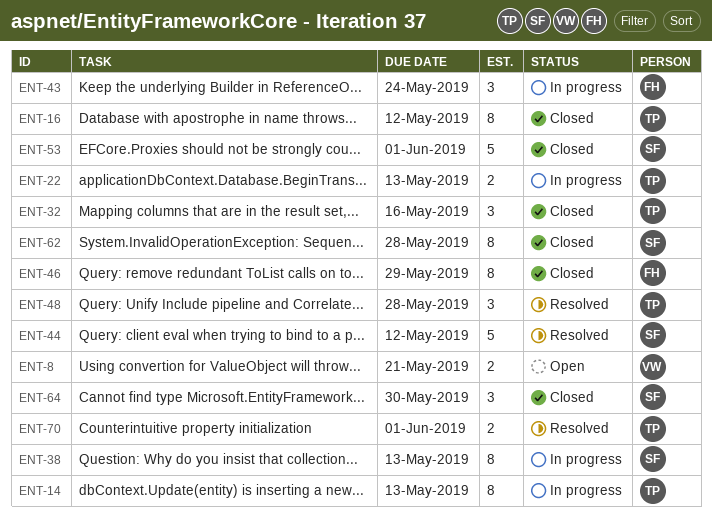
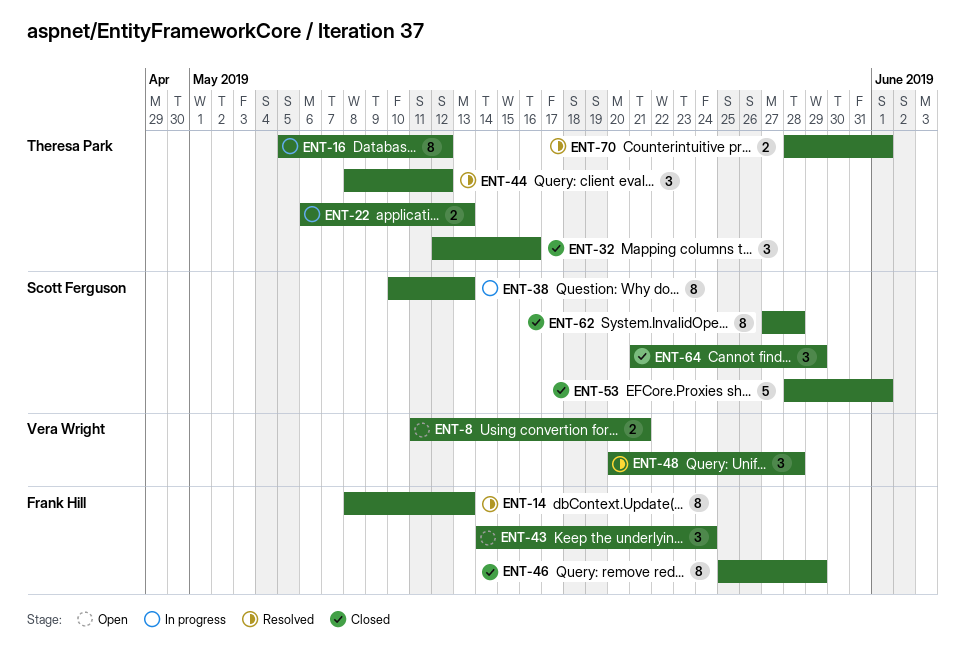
ENT-14, status: In progress -> Resolved
ENT-14, owner: Theresa Park -> Frank Hill
ENT-16, status: Closed -> In progress
ENT-43, status: In progress -> Open
ENT-44, owner: Scott Ferguson -> Theresa Park
ENT-44, estimate: 5 -> 3
ENT-48, owner: Theresa Park -> Vera Wright
ENT-64, due: May 30 -> May 29

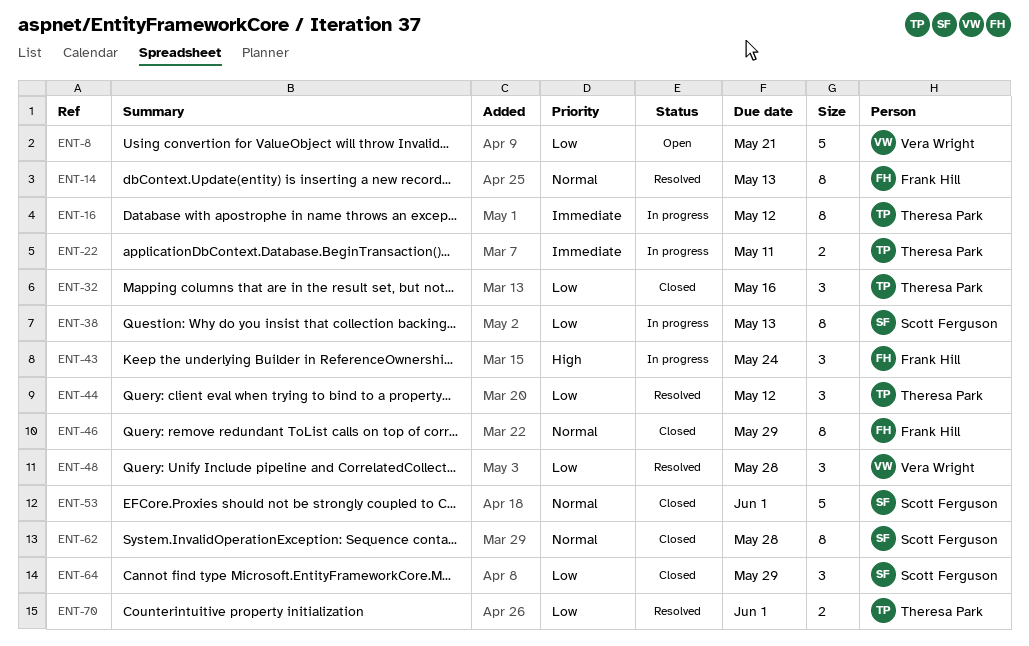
ENT-8, estimate: 2 -> 5
ENT-22, due: May 13 -> May 11
ENT-43, status: Open -> In progress

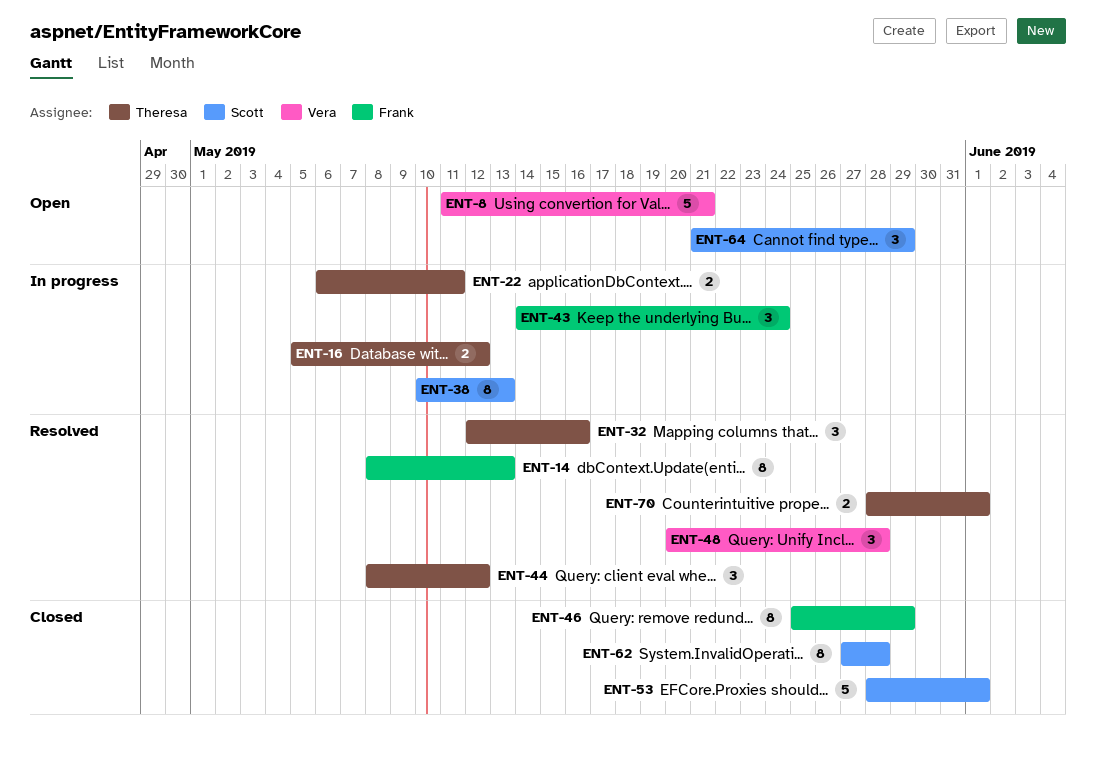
ENT-16, estimate: 8 -> 2
ENT-32, status: Closed -> Resolved
ENT-64, status: Closed -> Open

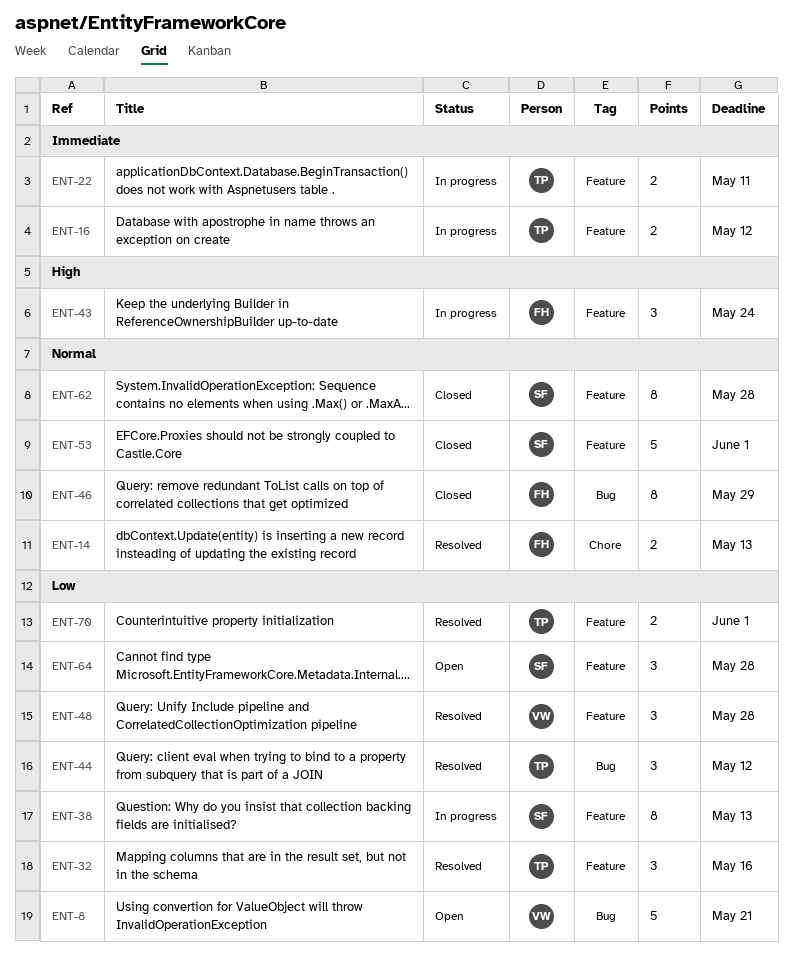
ENT-14, estimate: 8 -> 2
ENT-64, due: May 29 -> May 28

